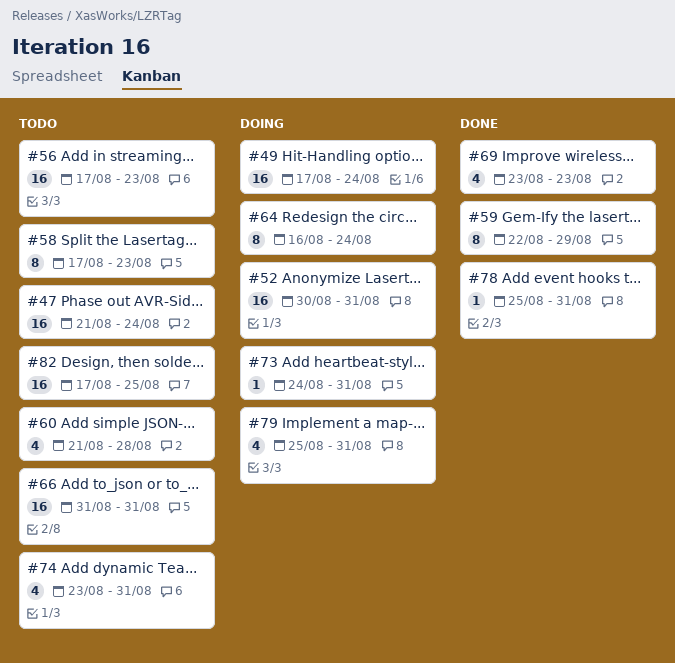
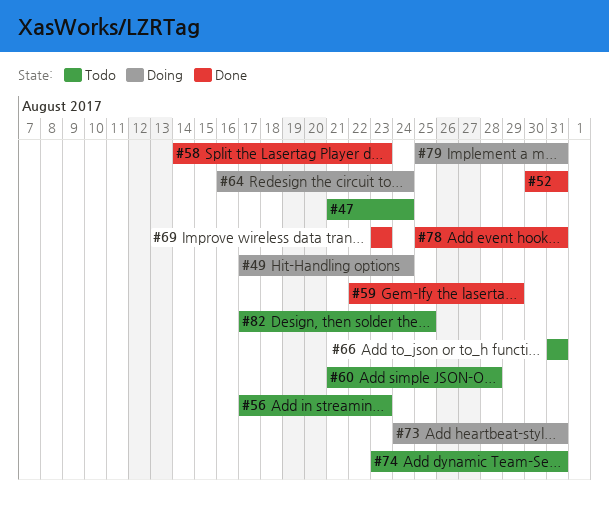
#52, status: Doing -> Done
#58, status: Todo -> Done
#58, start: Aug 17 -> Aug 14

